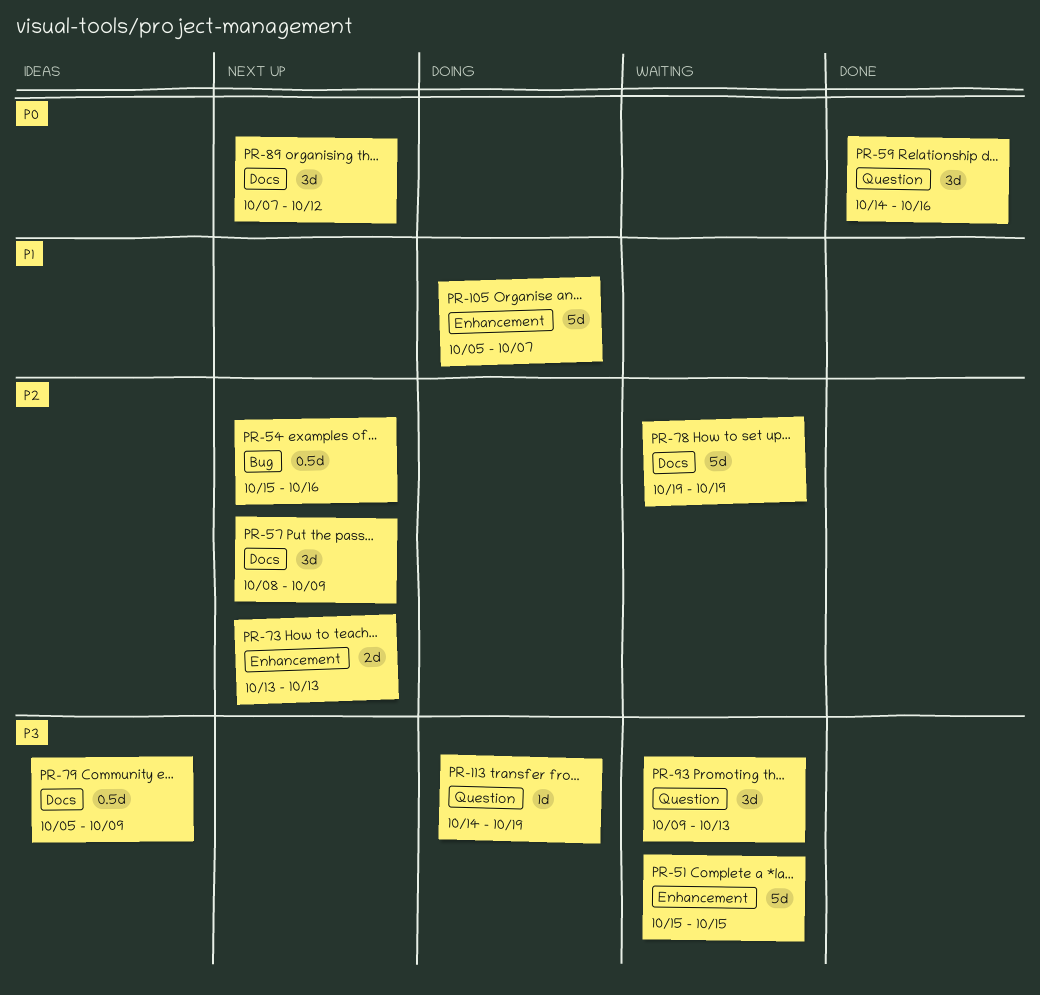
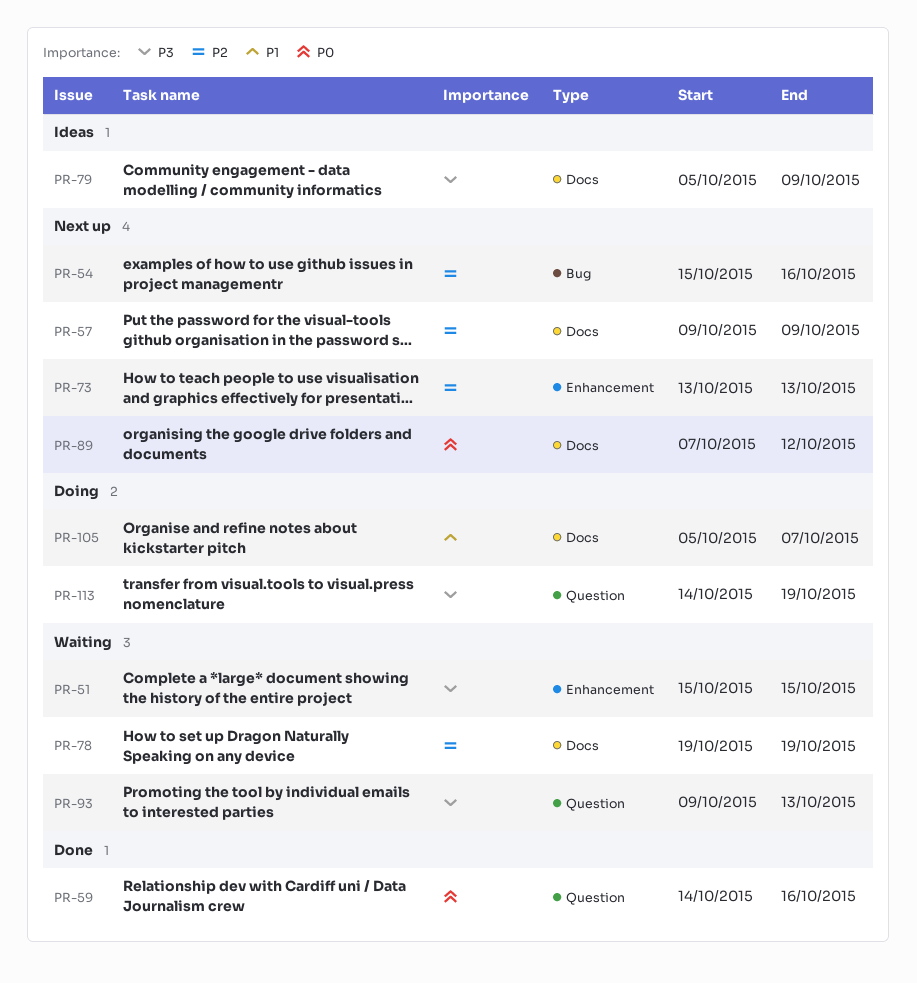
PR-57, start: Oct 8 -> Oct 9
PR-105, label: Enhancement -> Docs

